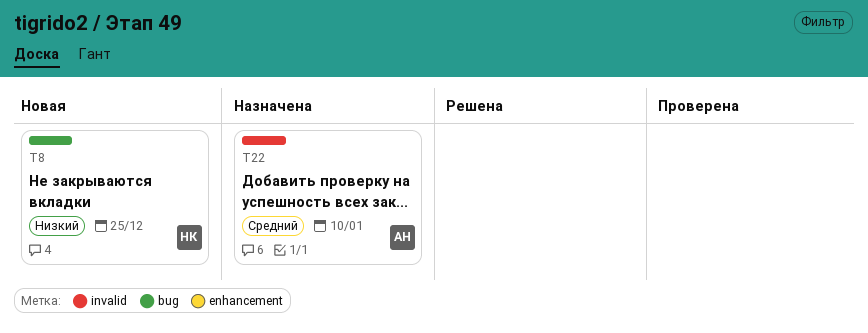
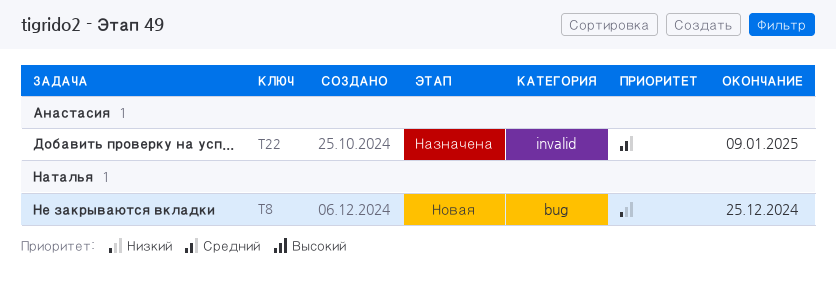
T22, due: Jan 10 -> Jan 9

